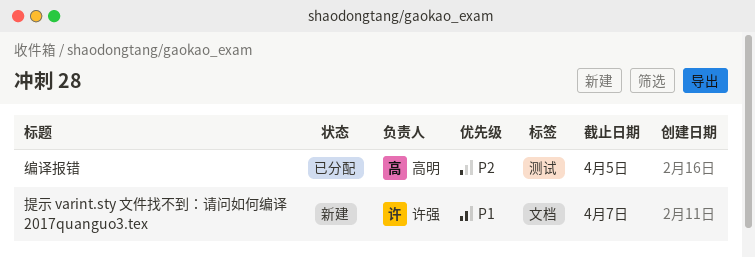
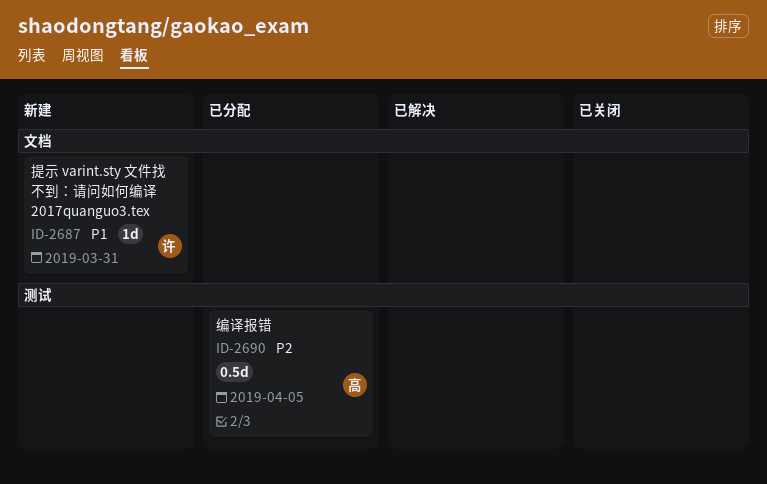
提示 varint.sty 文件找不到：请问如何编译 2017quanguo3.tex, due: Apr 7 -> Mar 31

